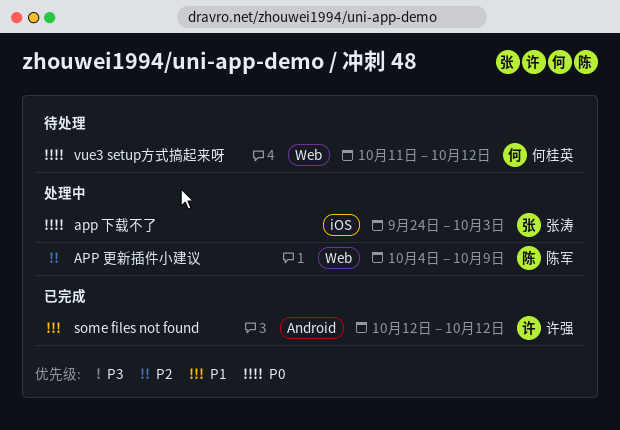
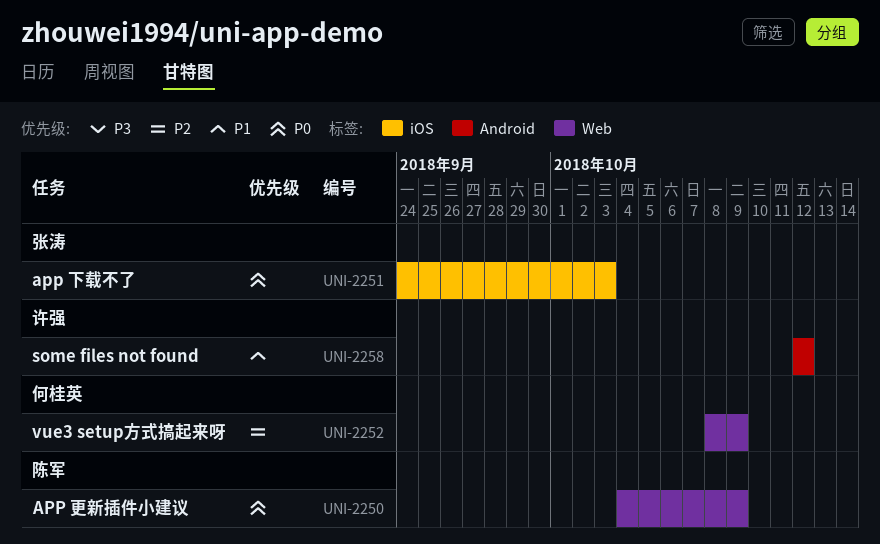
APP 更新插件小建议, priority: P2 -> P0
vue3 setup方式搞起来呀, priority: P0 -> P2
vue3 setup方式搞起来呀, start: Oct 11 -> Oct 8
vue3 setup方式搞起来呀, due: Oct 12 -> Oct 9

